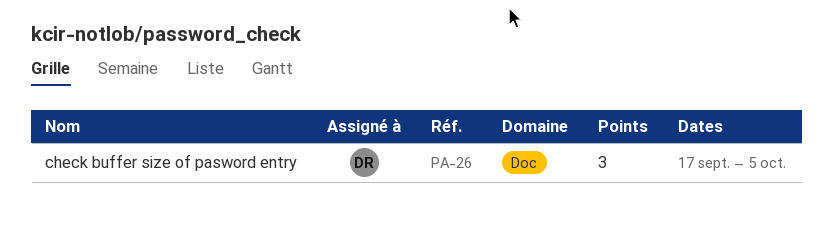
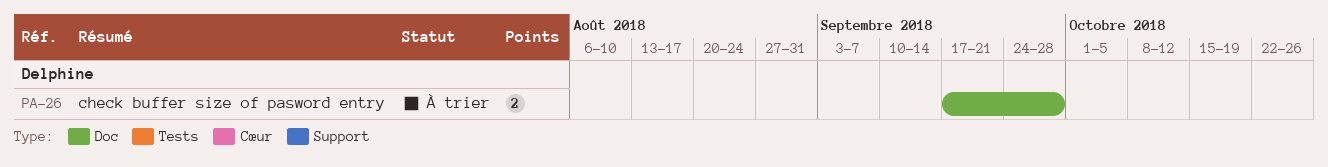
PA-26, estimate: 3 -> 2
PA-26, due: Oct 5 -> Sep 28

